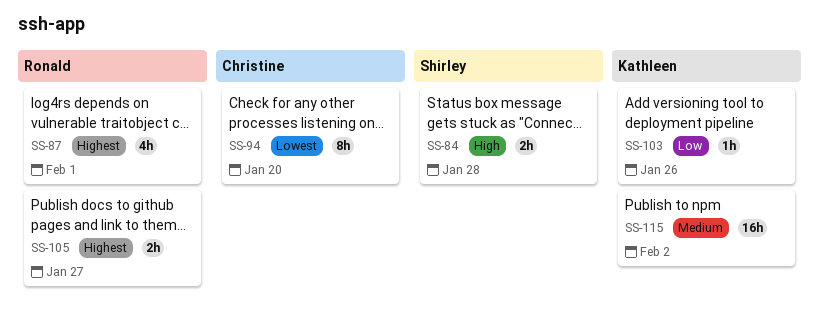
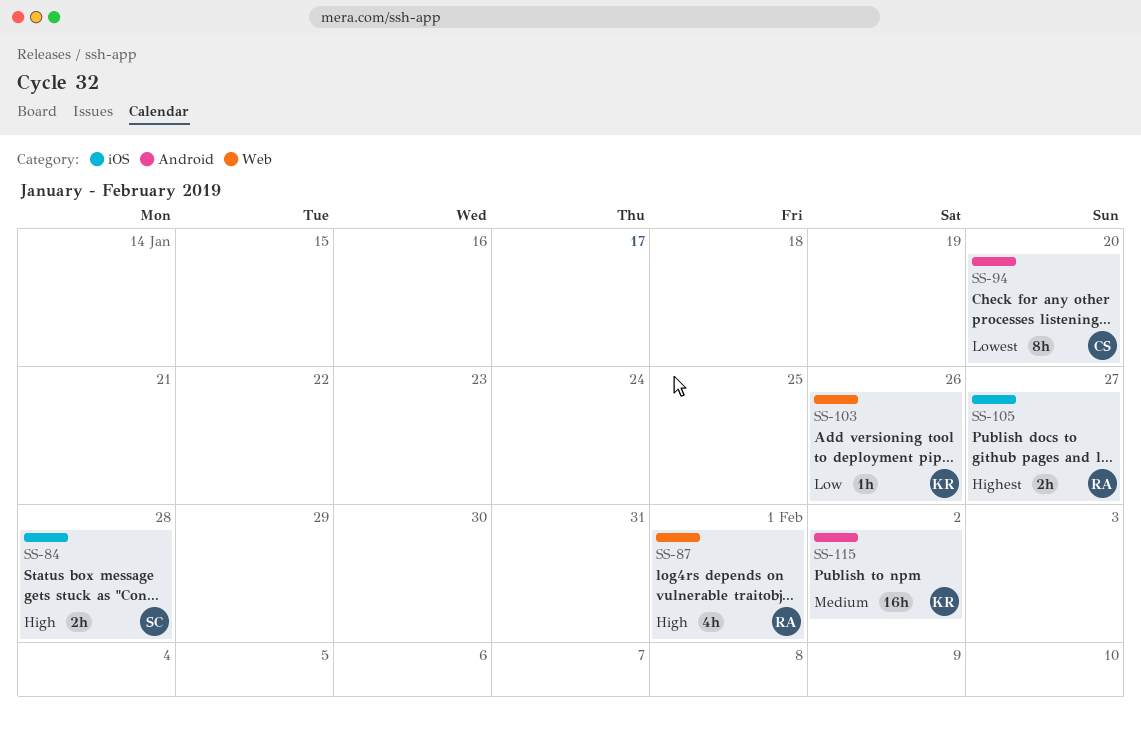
SS-87, priority: Highest -> High

